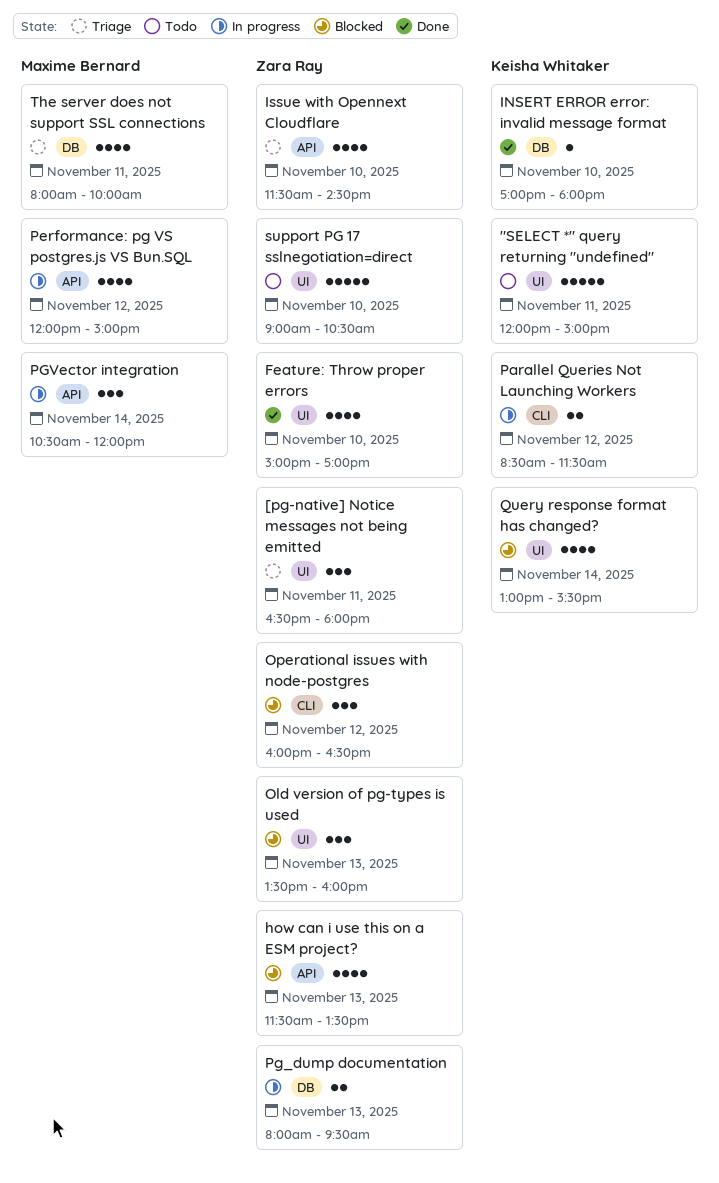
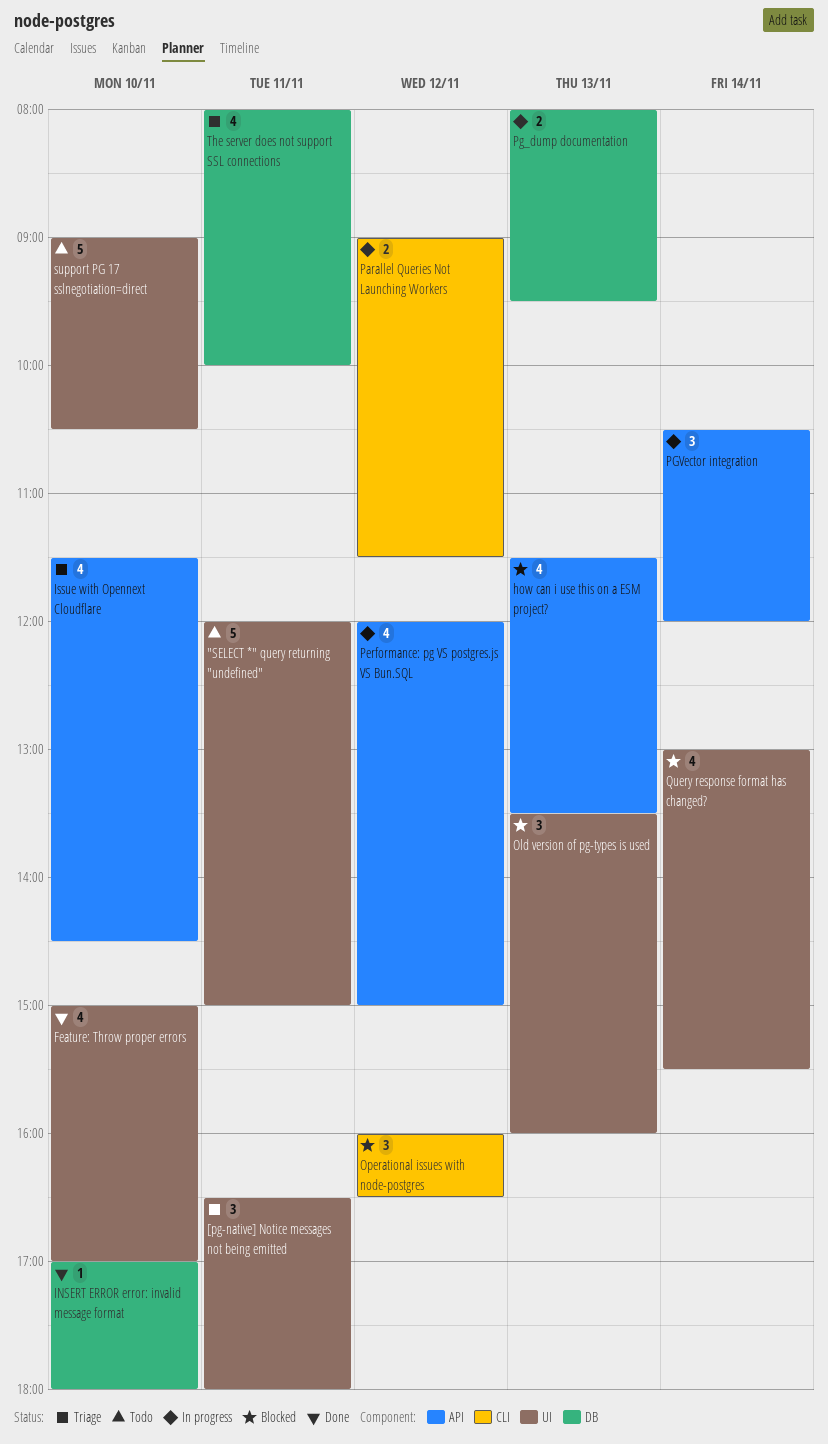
Parallel Queries Not Launching Workers, begins: 08:30 -> 09:00

